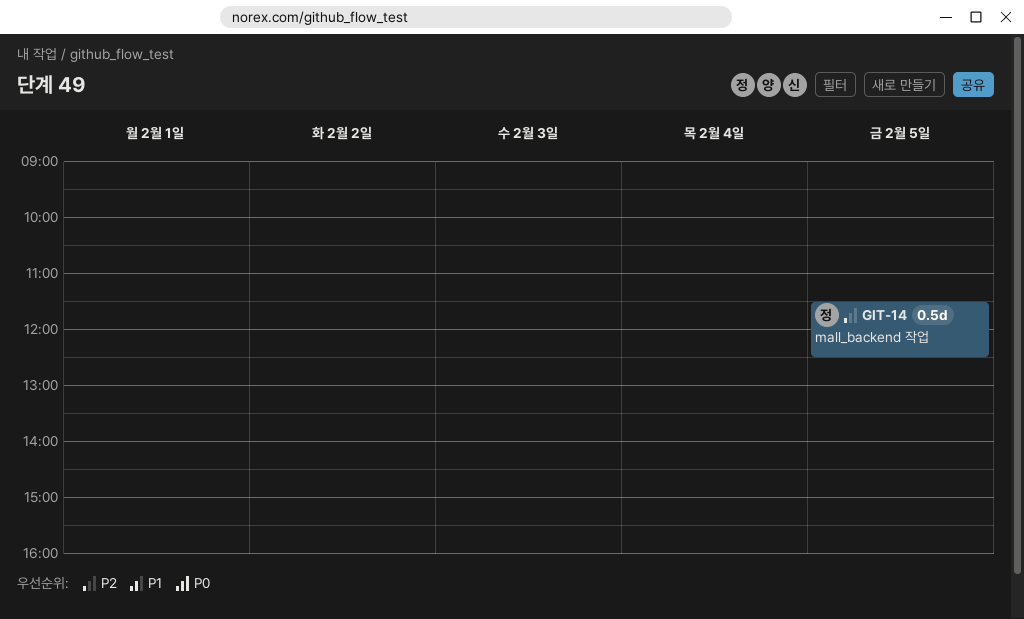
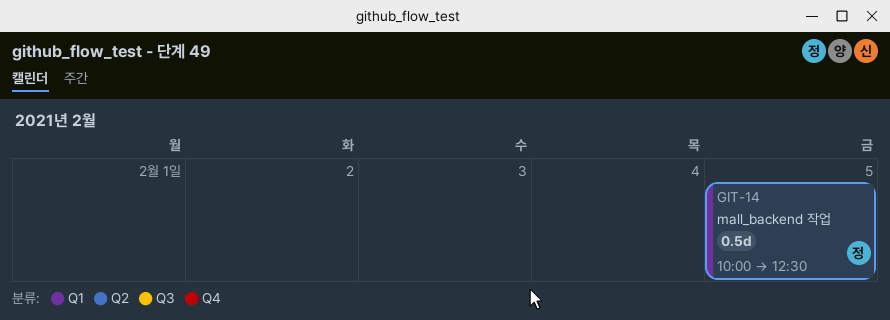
GIT-14, begins: 11:30 -> 10:00

